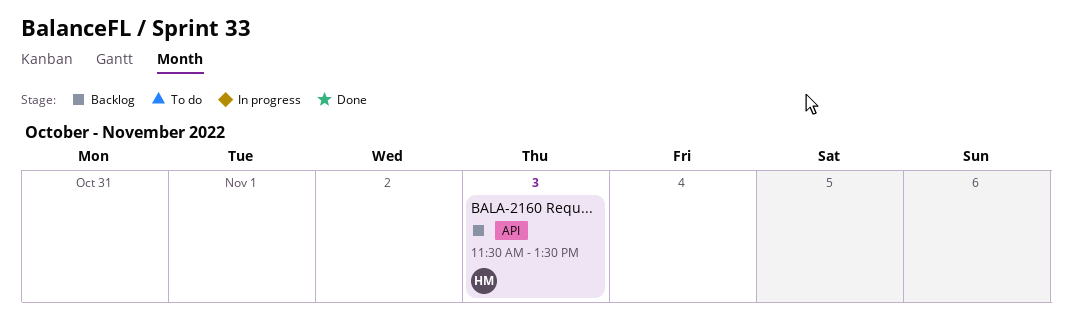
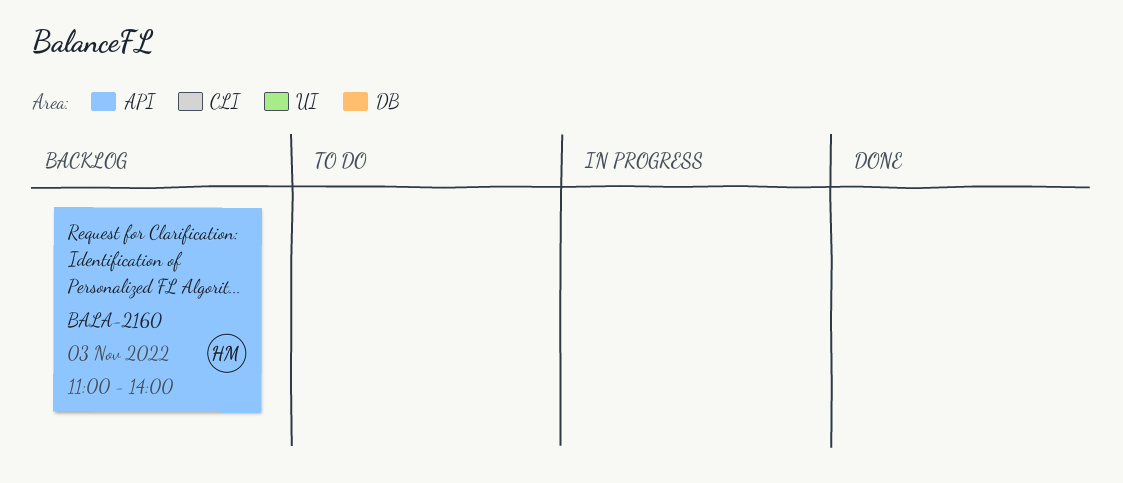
BALA-2160, begins: 11:30 -> 11:00
BALA-2160, ends: 13:30 -> 14:00

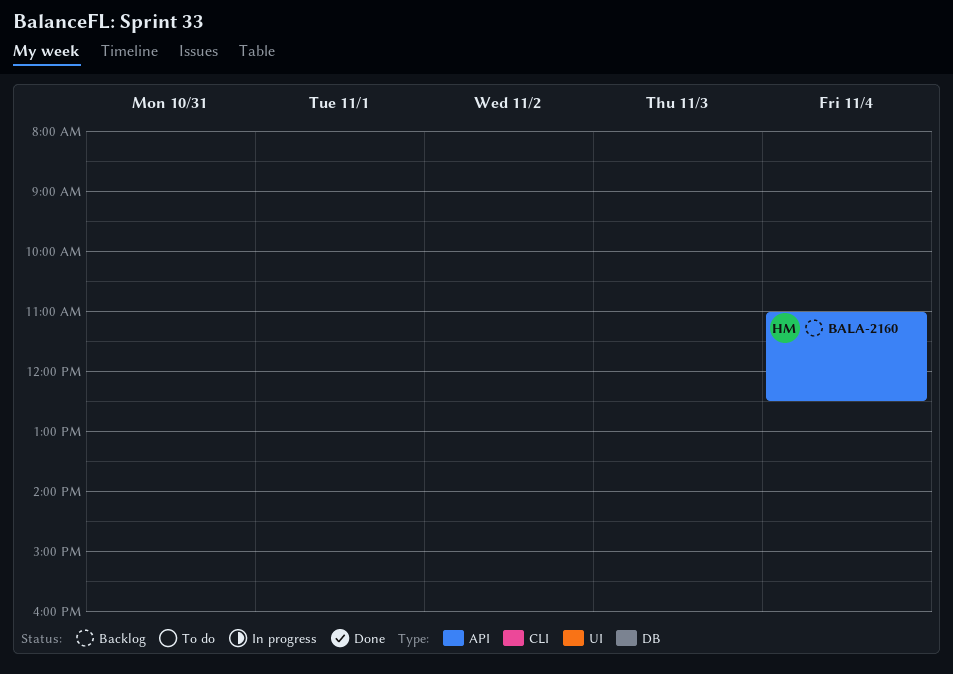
BALA-2160, day: Nov 3 -> Nov 4
BALA-2160, ends: 14:00 -> 12:30

